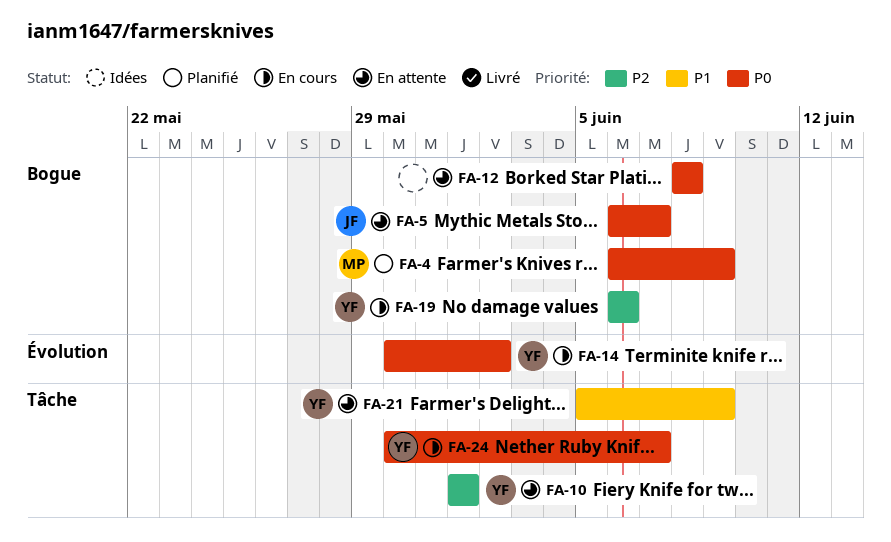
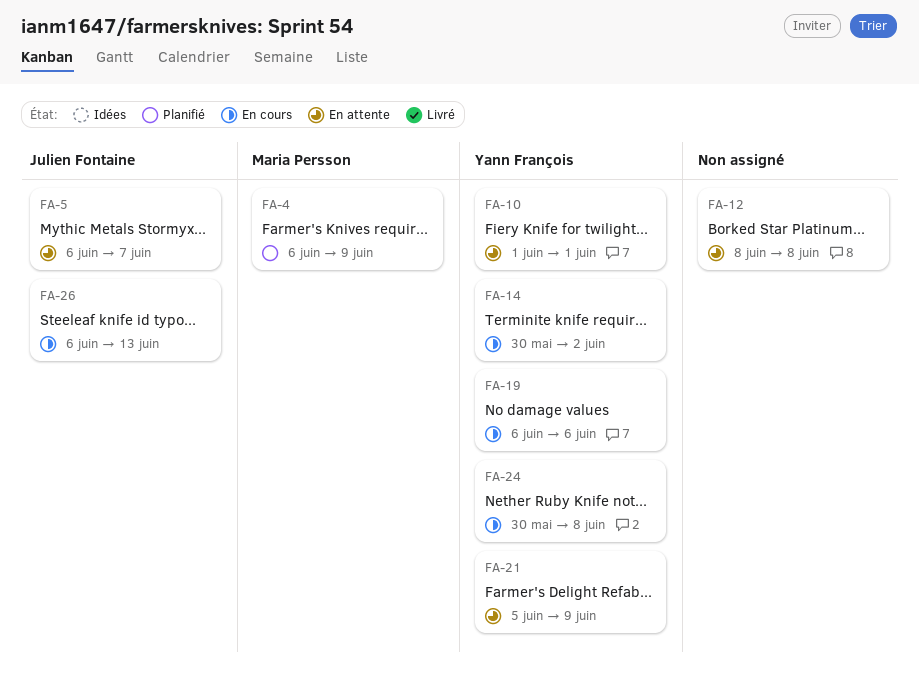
FA-24, due: Jun 7 -> Jun 8
FA-26: none -> present

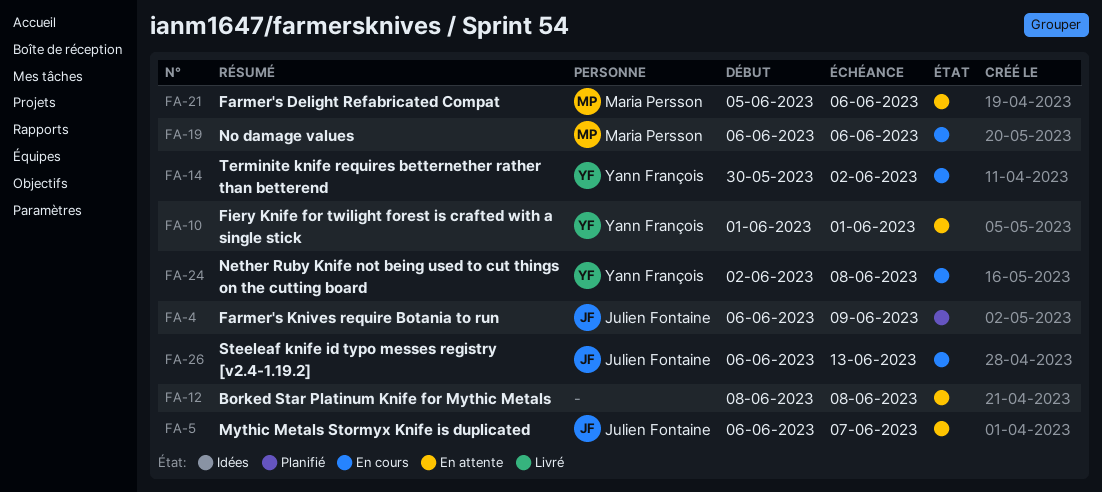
FA-4, owner: Maria Persson -> Julien Fontaine
FA-19, owner: Yann François -> Maria Persson
FA-21, owner: Yann François -> Maria Persson
FA-21, due: Jun 9 -> Jun 6
FA-24, start: May 30 -> Jun 2

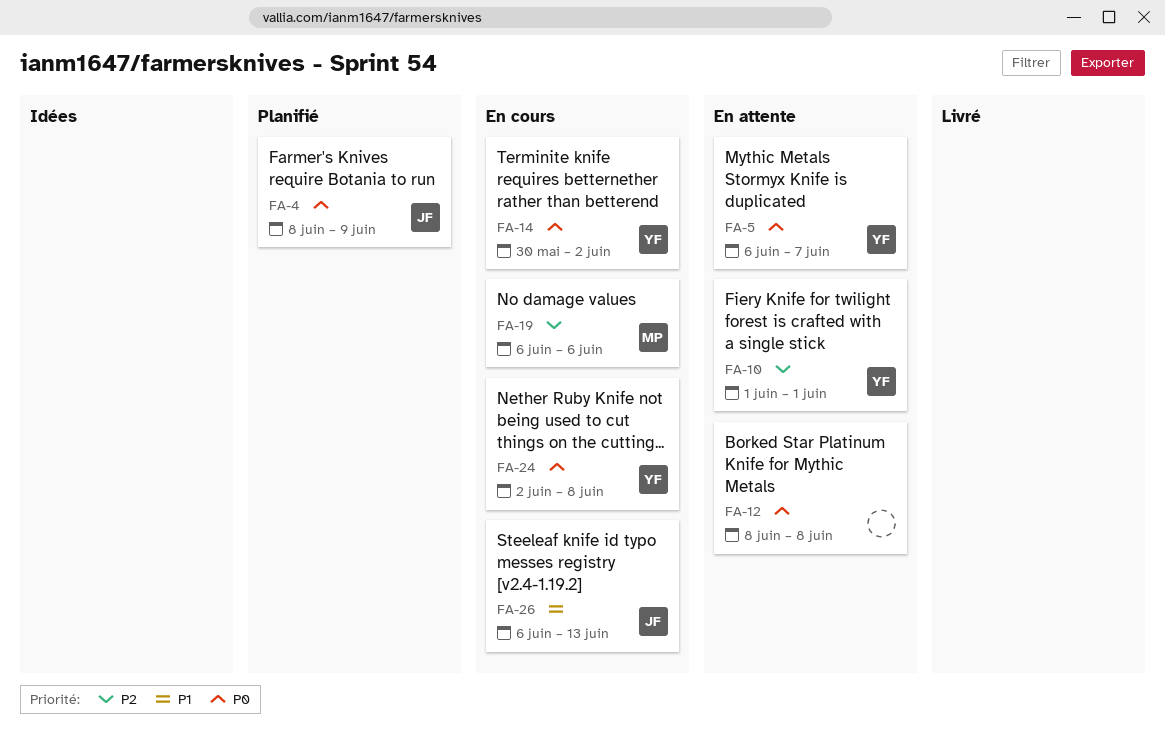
FA-4, start: Jun 6 -> Jun 8
FA-5, owner: Julien Fontaine -> Yann François
FA-21: present -> none

